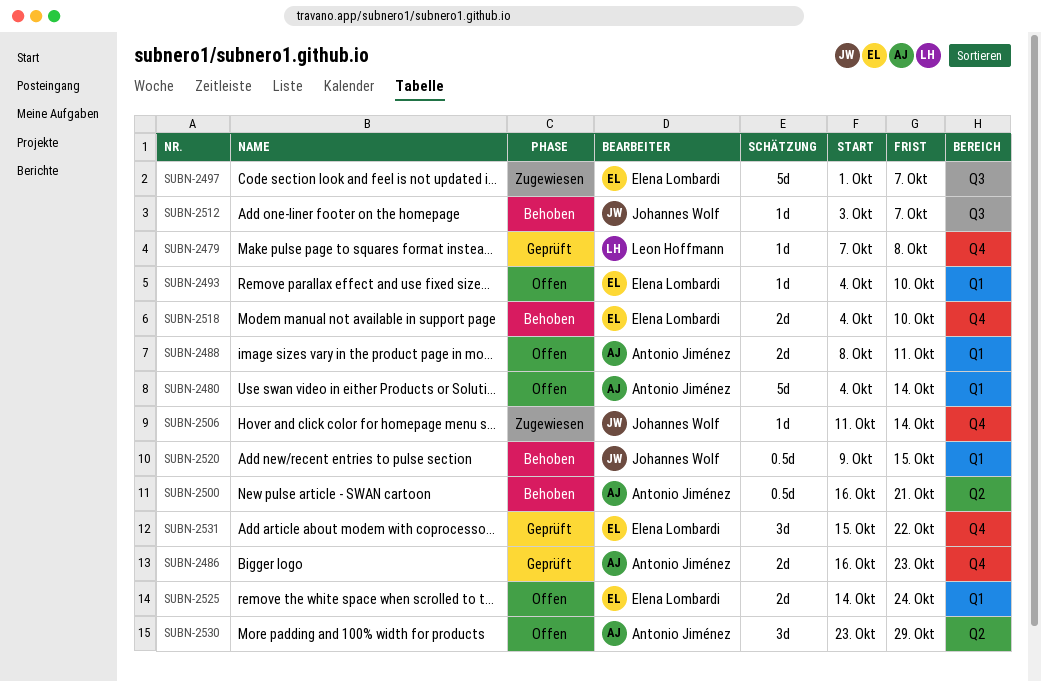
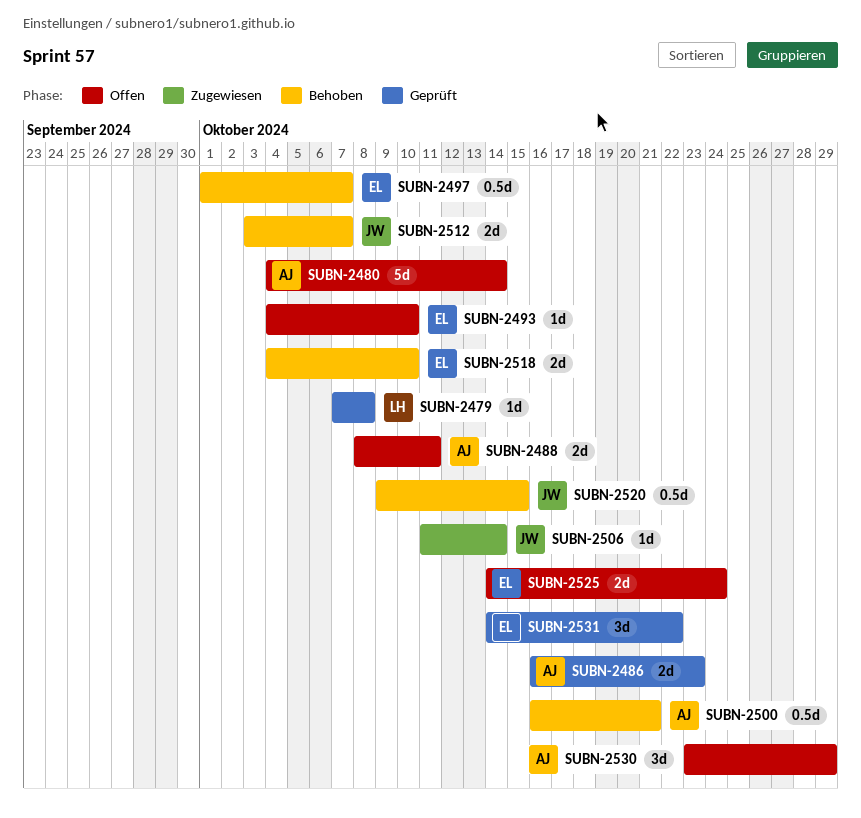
SUBN-2497, status: Zugewiesen -> Behoben
SUBN-2497, estimate: 5d -> 0.5d
SUBN-2512, estimate: 1d -> 2d
SUBN-2531, start: Oct 15 -> Oct 14

